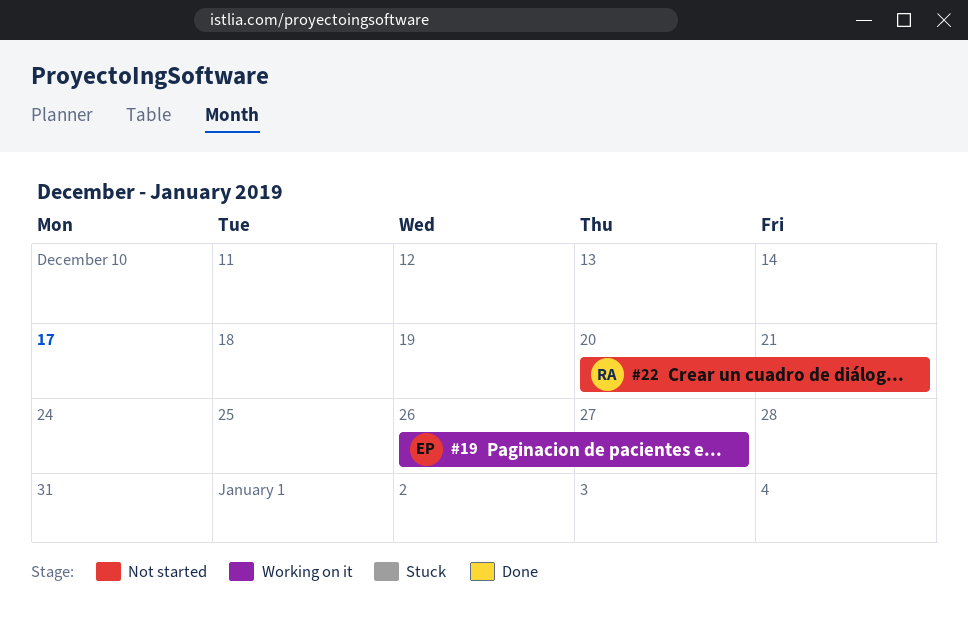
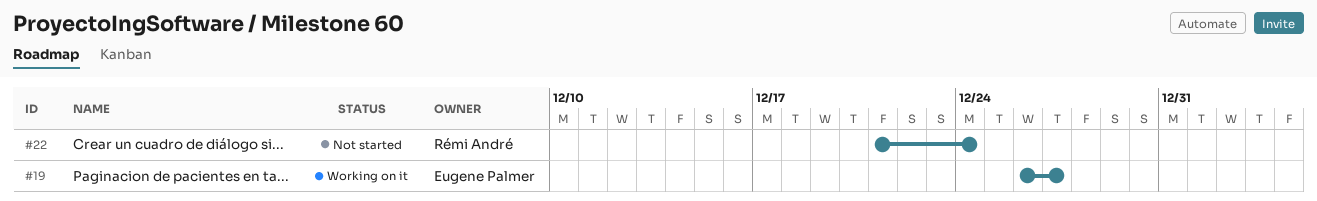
#22, start: Dec 20 -> Dec 21
#22, due: Dec 21 -> Dec 24

